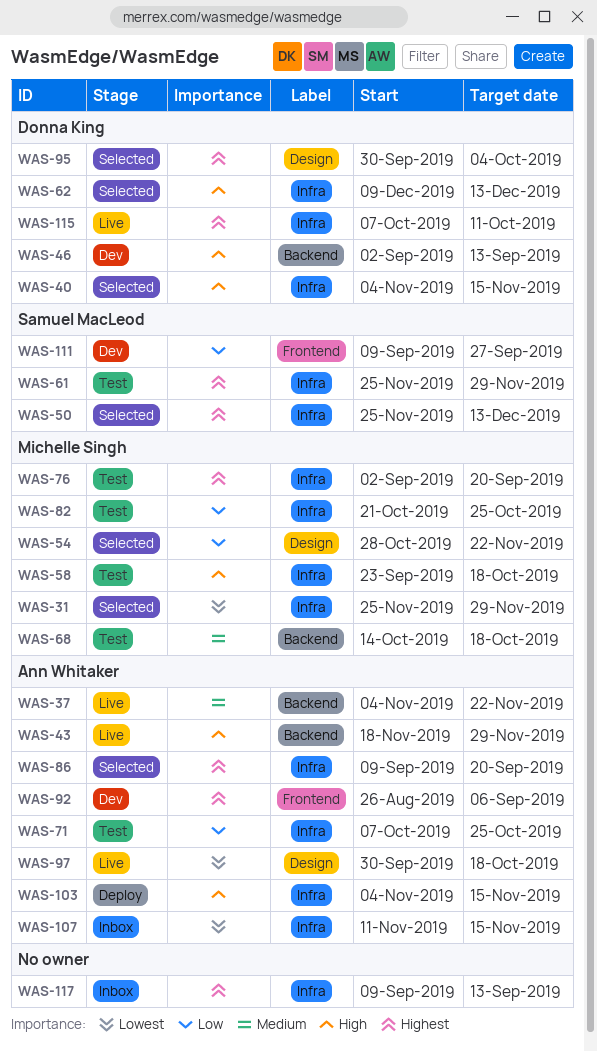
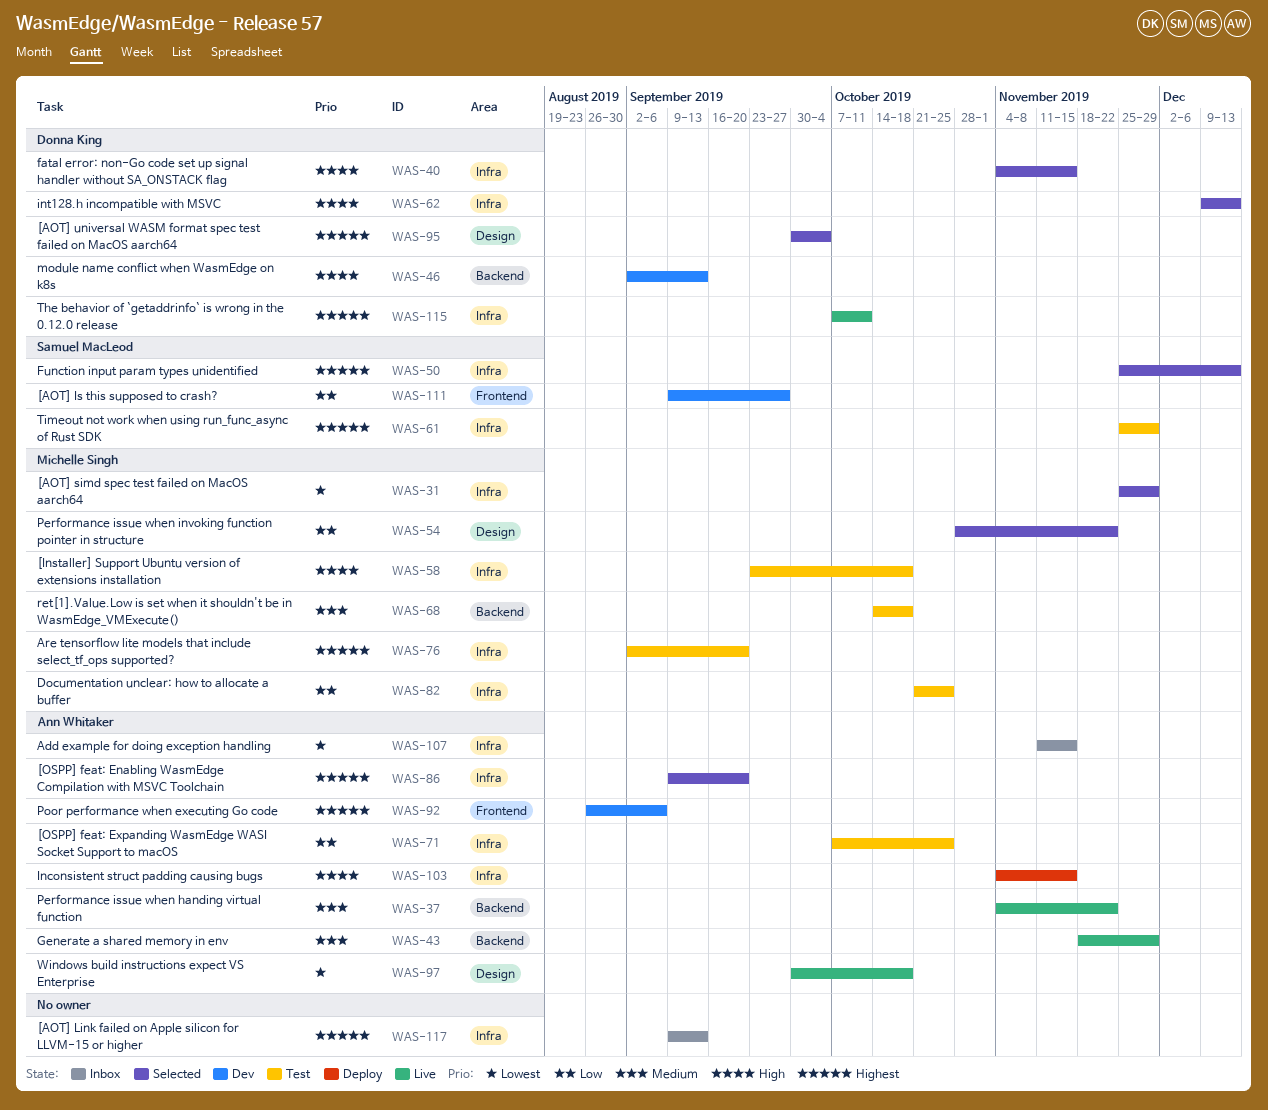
WAS-43, priority: High -> Medium

